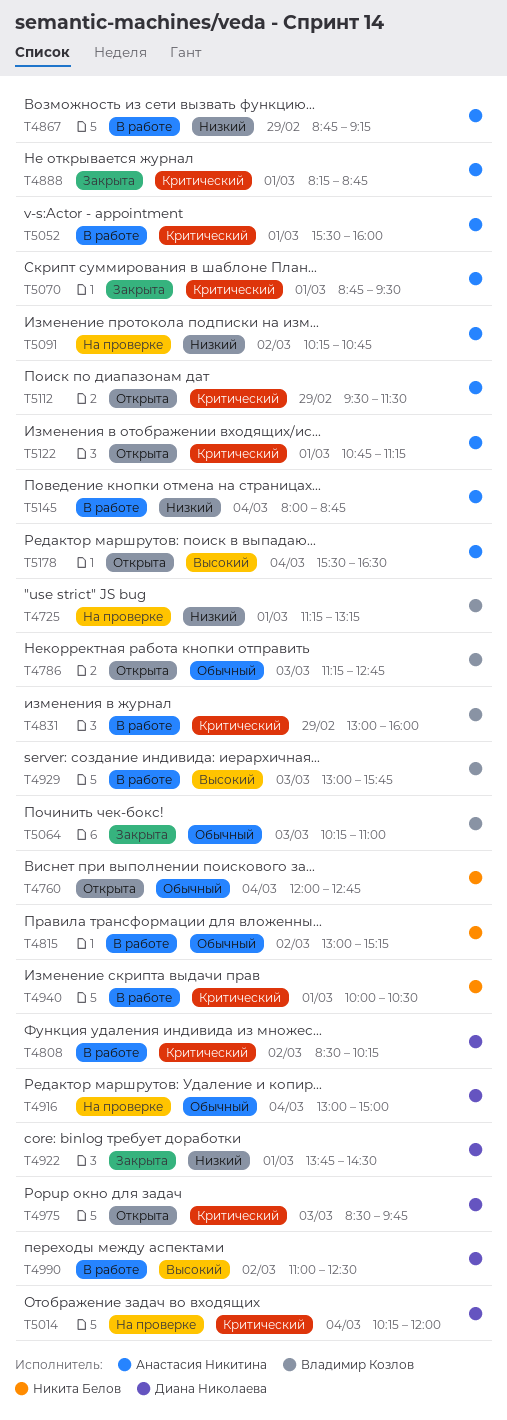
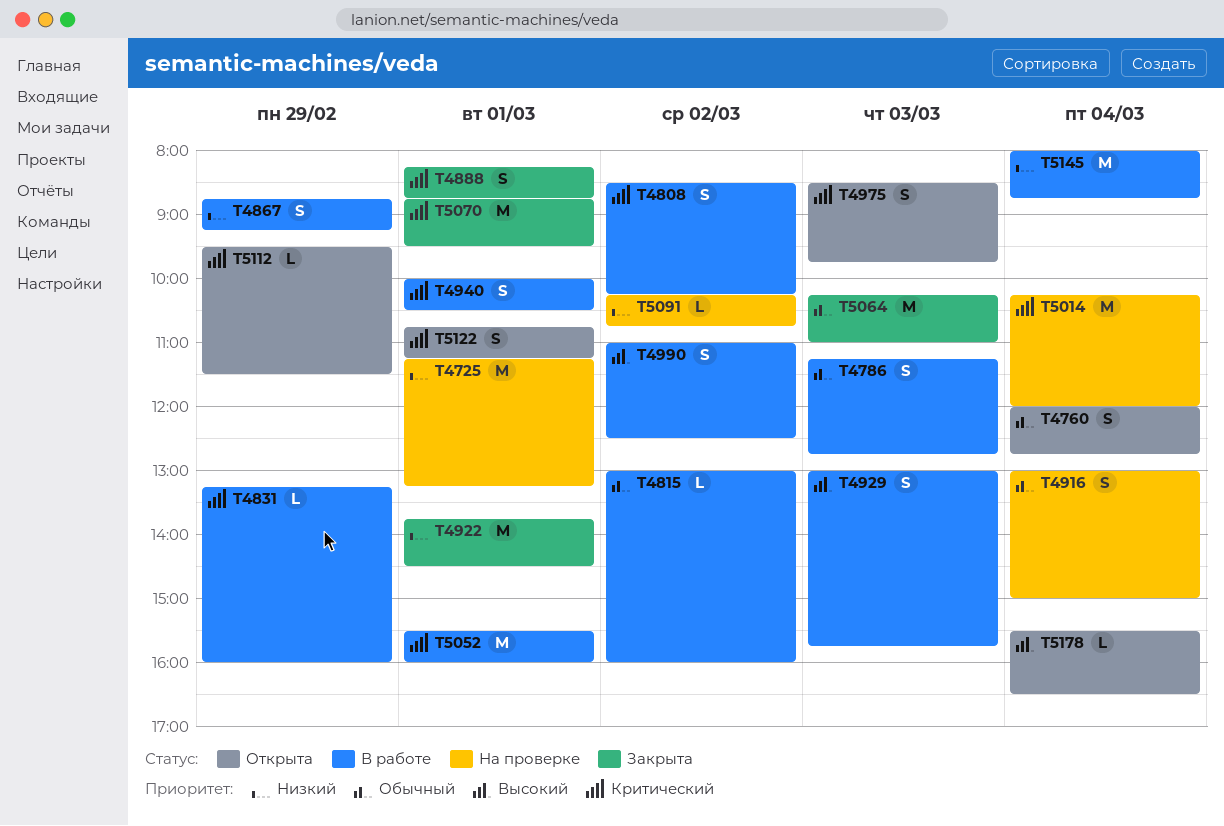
T4786, status: Открыта -> В работе
T4815, ends: 15:15 -> 16:00
T4831, begins: 13:00 -> 13:15

